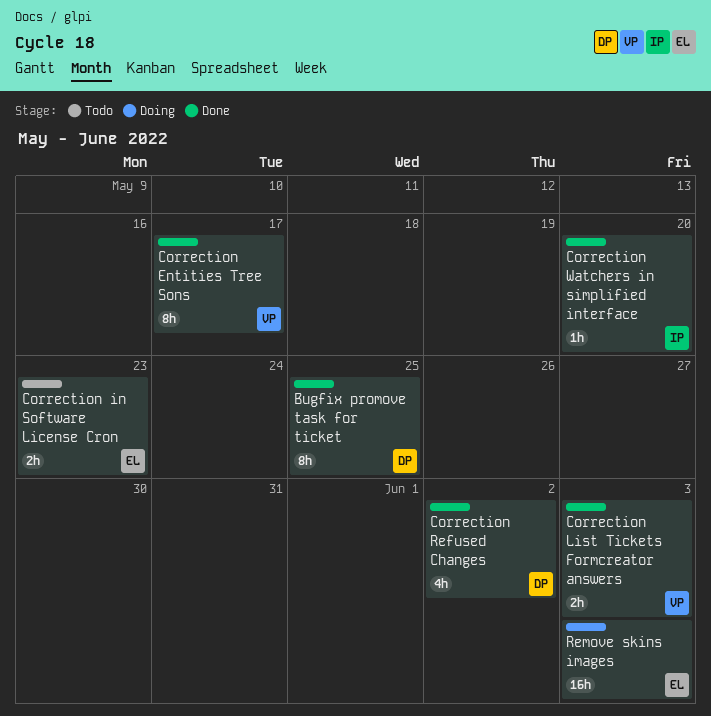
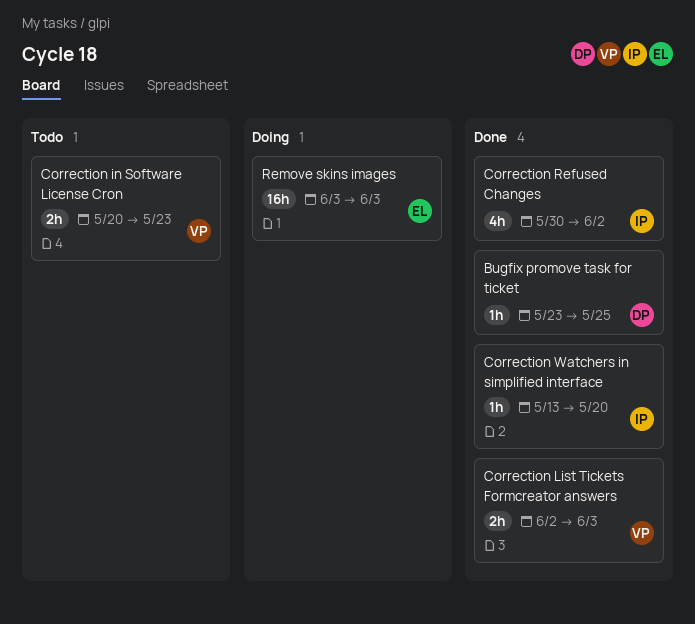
Bugfix promove task for ticket, estimate: 8h -> 1h
Correction Entities Tree Sons: present -> none
Correction in Software License Cron, owner: EL -> VP
Correction Refused Changes, owner: DP -> IP

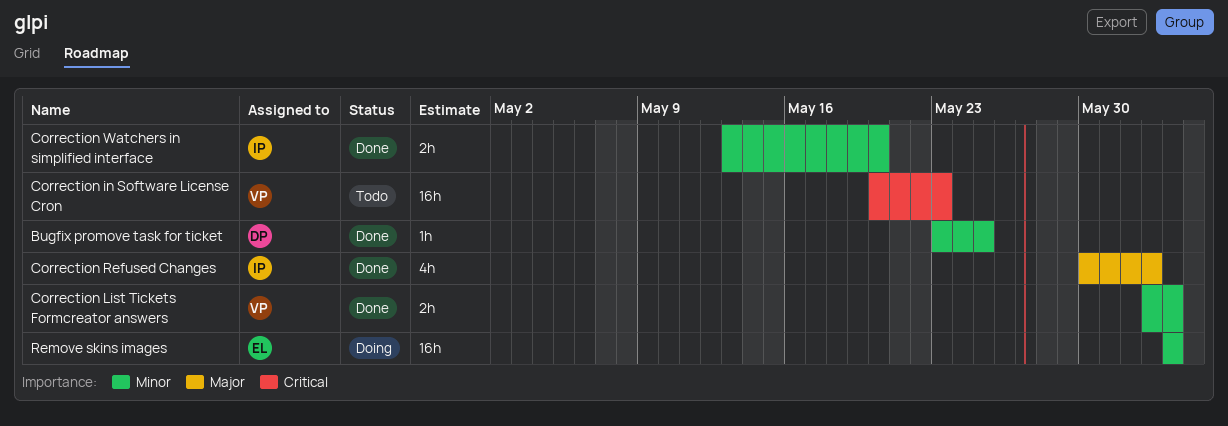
Correction in Software License Cron, estimate: 2h -> 16h
Correction Watchers in simplified interface, estimate: 1h -> 2h

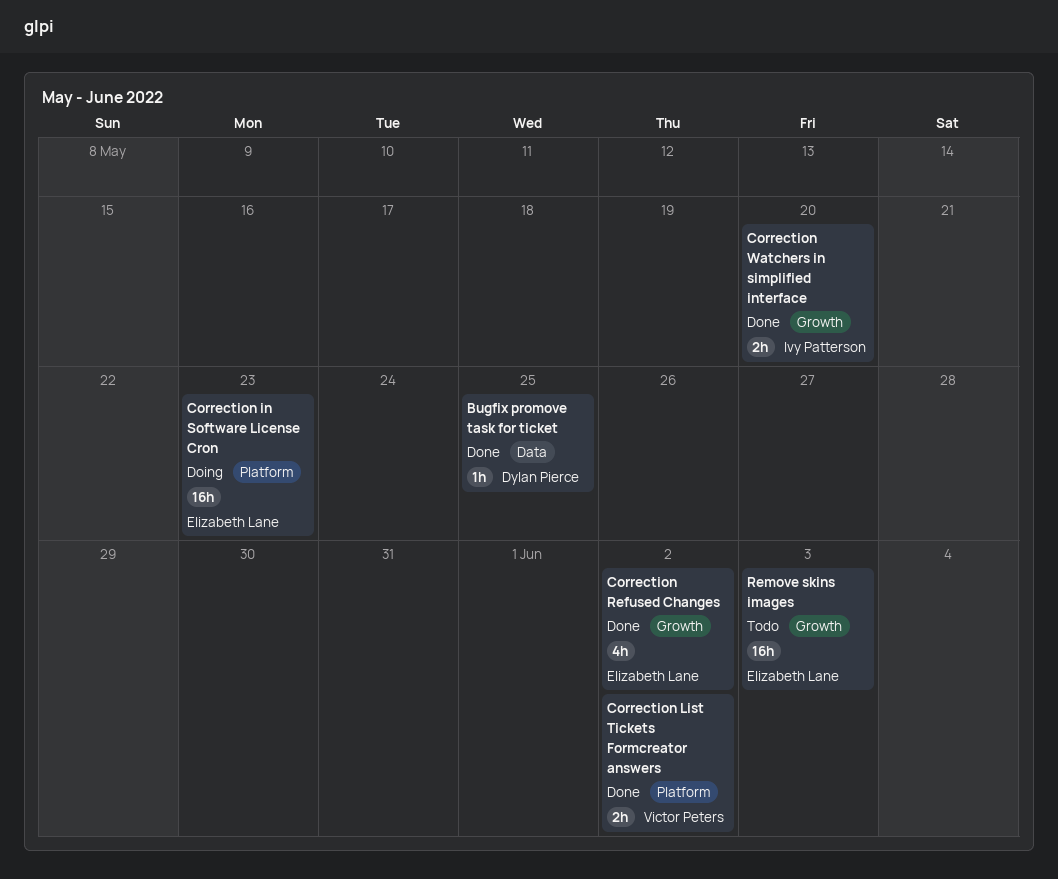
Correction in Software License Cron, status: Todo -> Doing
Correction in Software License Cron, owner: Victor Peters -> Elizabeth Lane
Correction List Tickets Formcreator answers, due: Jun 3 -> Jun 2
Correction Refused Changes, owner: Ivy Patterson -> Elizabeth Lane
Remove skins images, status: Doing -> Todo

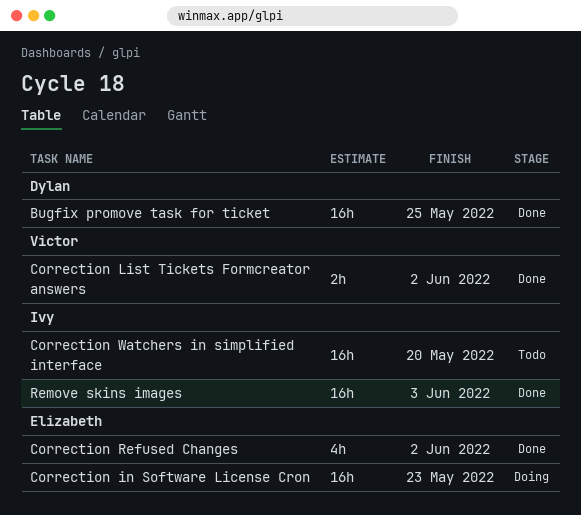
Bugfix promove task for ticket, estimate: 1h -> 16h
Correction Watchers in simplified interface, status: Done -> Todo
Correction Watchers in simplified interface, estimate: 2h -> 16h
Remove skins images, status: Todo -> Done
Remove skins images, owner: Elizabeth Lane -> Ivy Patterson

